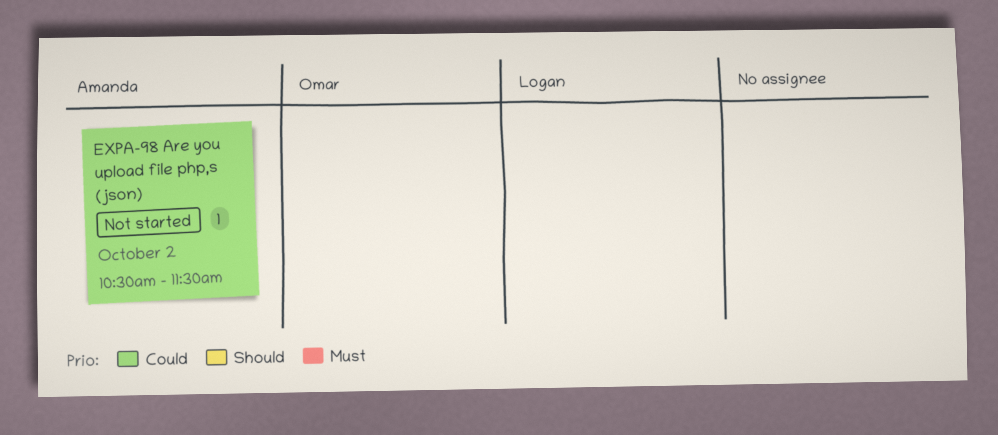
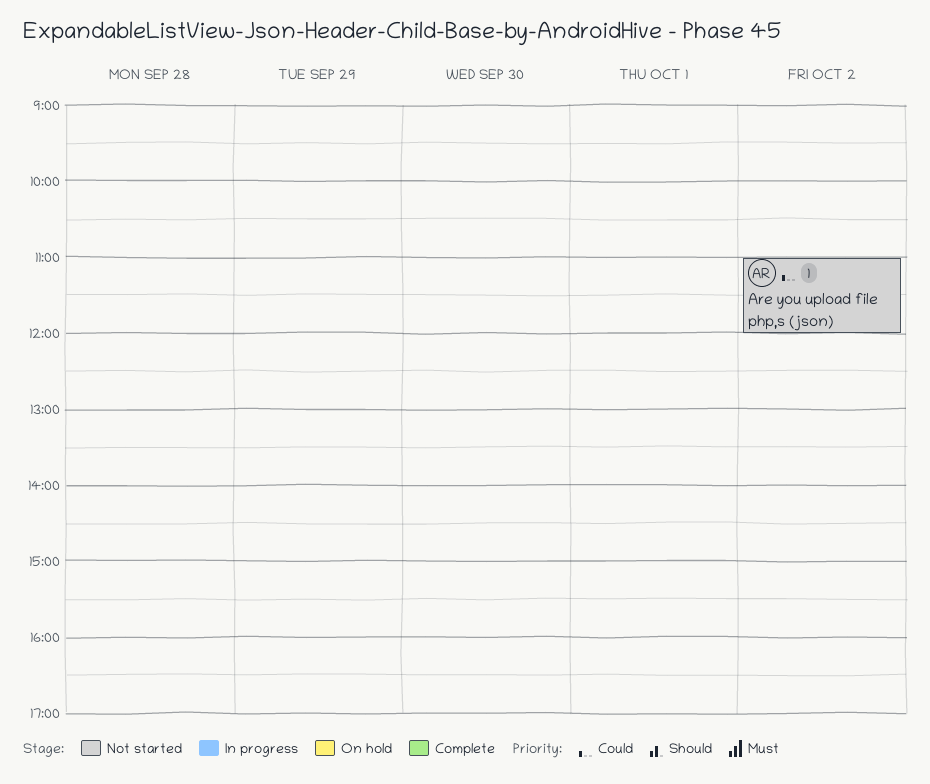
Are you upload file php,s (json), begins: 10:30 -> 11:00
Are you upload file php,s (json), ends: 11:30 -> 12:00

